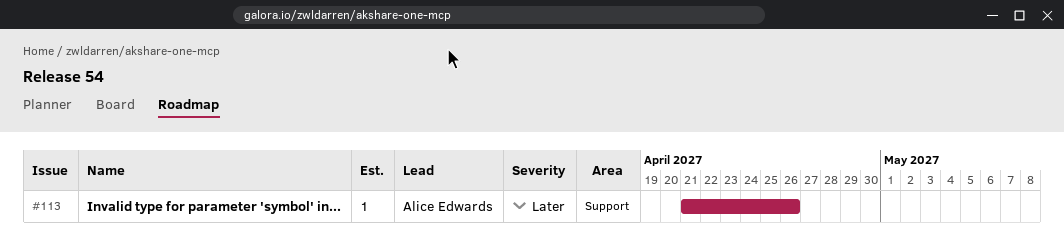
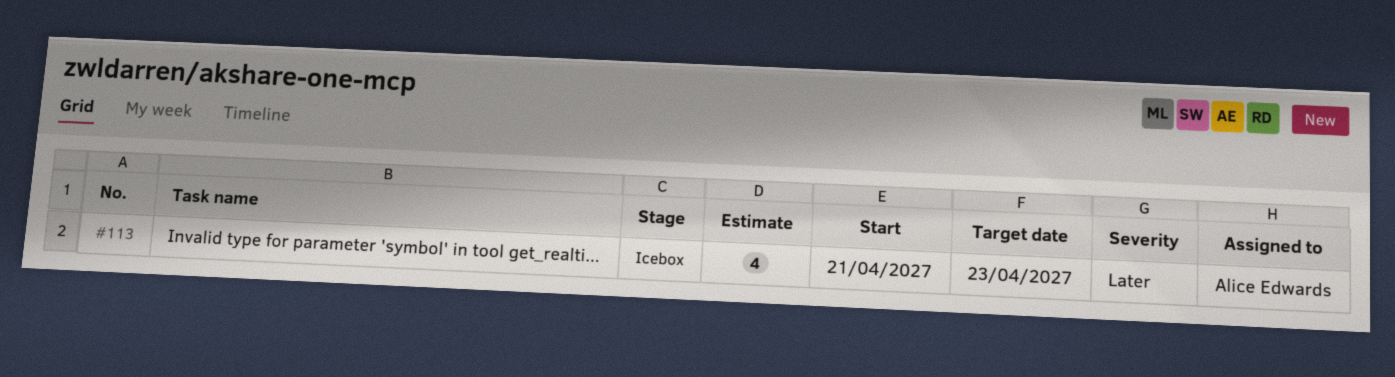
#113, estimate: 1 -> 4
#113, due: Apr 26 -> Apr 23

